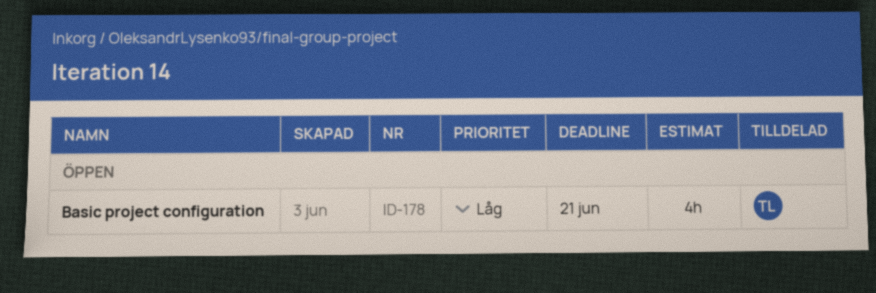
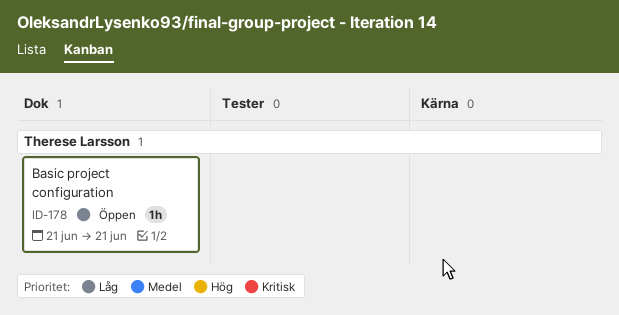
ID-178, estimate: 4h -> 1h

